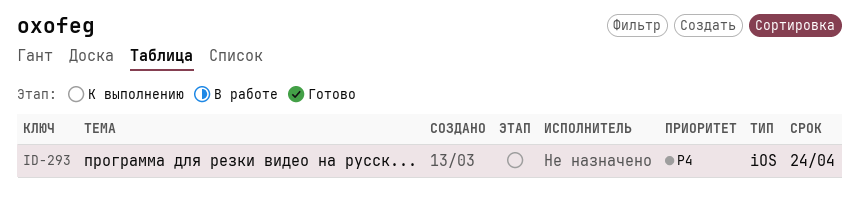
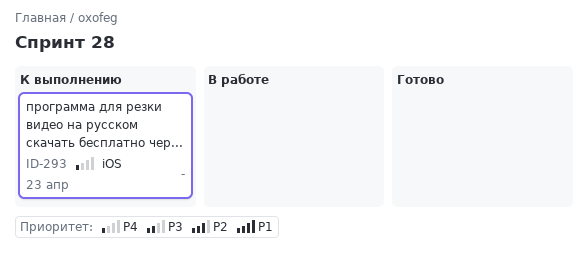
ID-293, due: Apr 24 -> Apr 23

